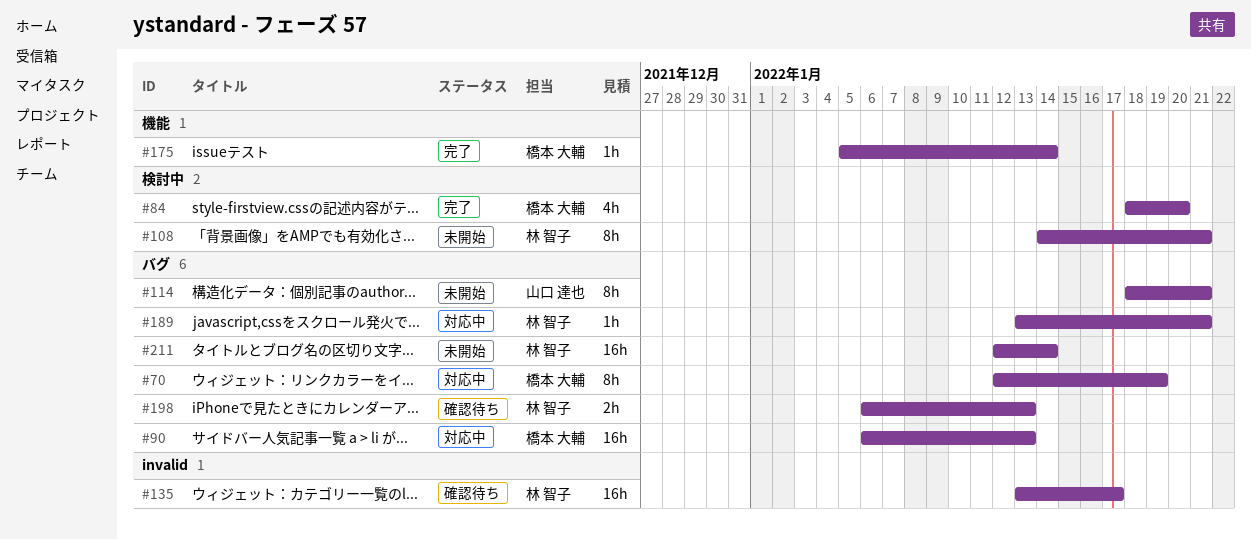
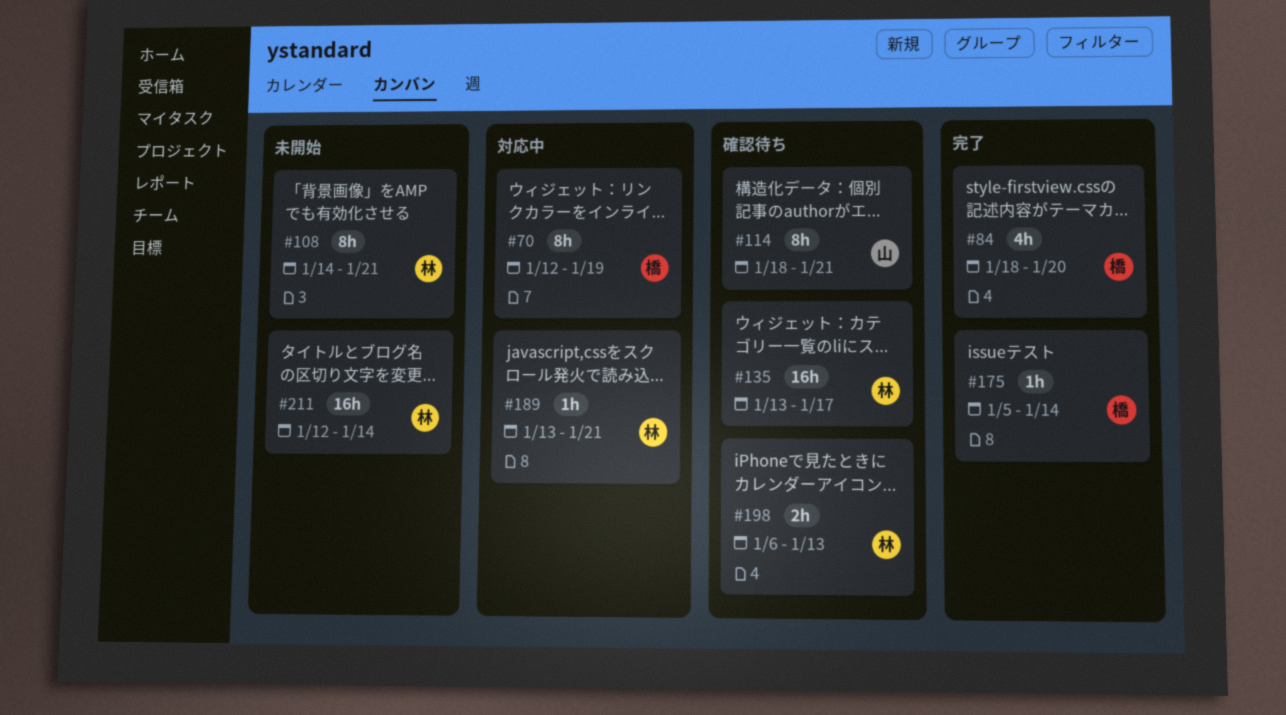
#90: present -> none
#114, status: 未開始 -> 確認待ち

